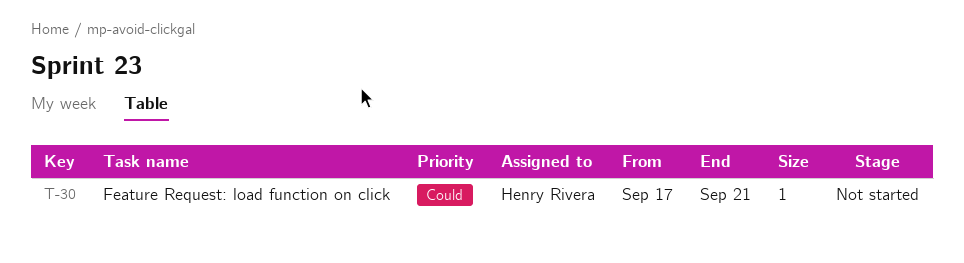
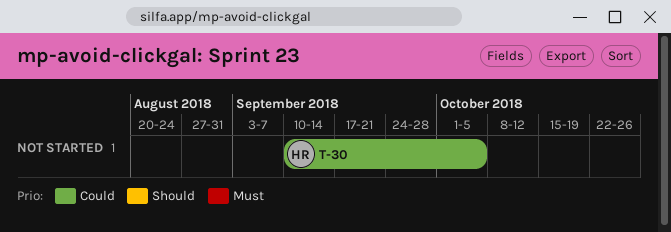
T-30, start: Sep 17 -> Sep 10
T-30, due: Sep 21 -> Oct 5

